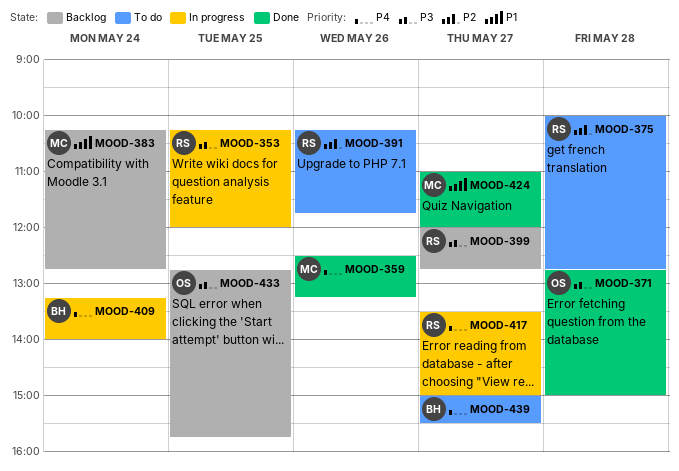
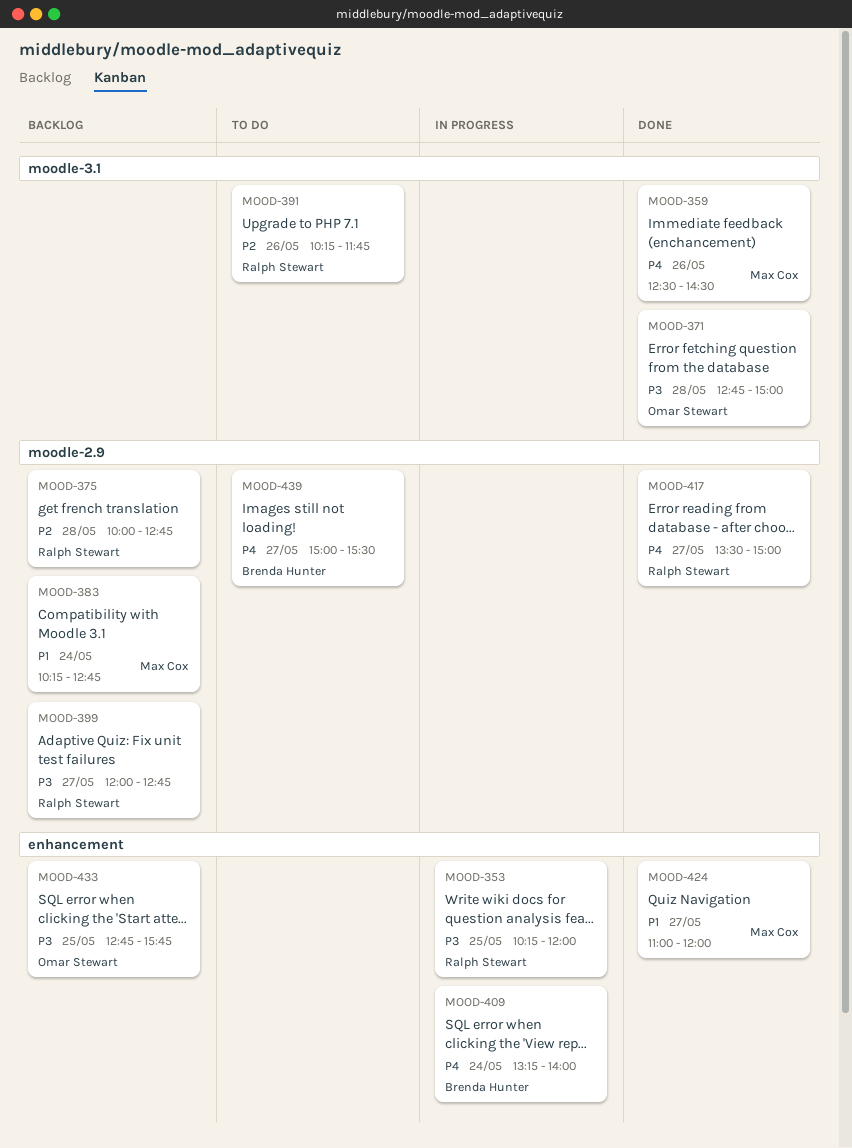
MOOD-359, ends: 13:15 -> 14:30
MOOD-375, status: To do -> Backlog
MOOD-417, status: In progress -> Done

